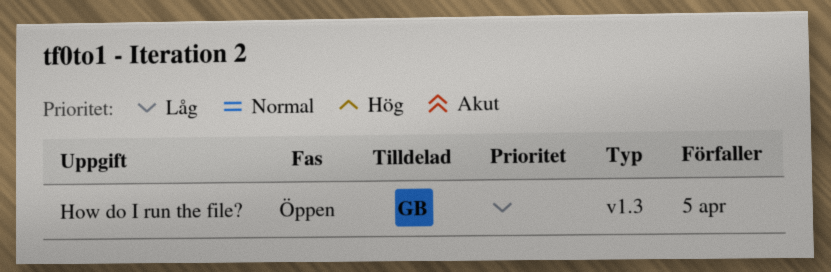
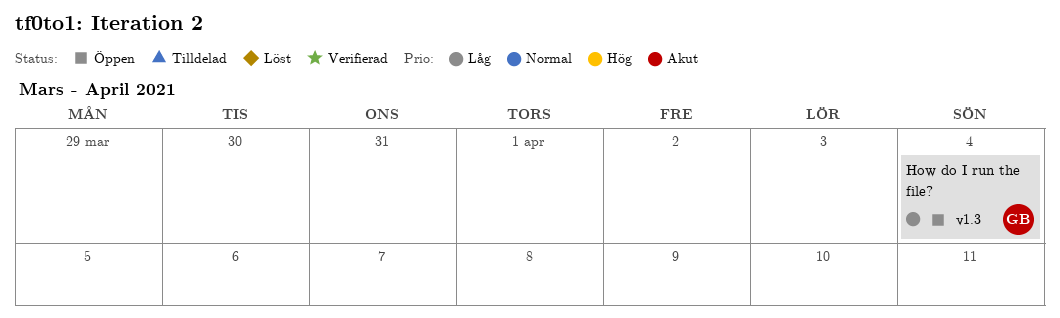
How do I run the file?, due: Apr 5 -> Apr 4

